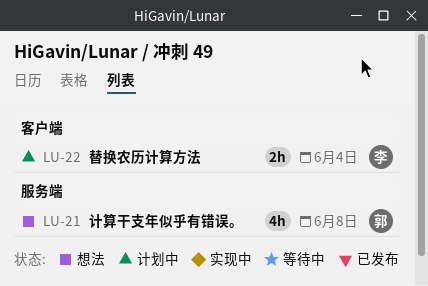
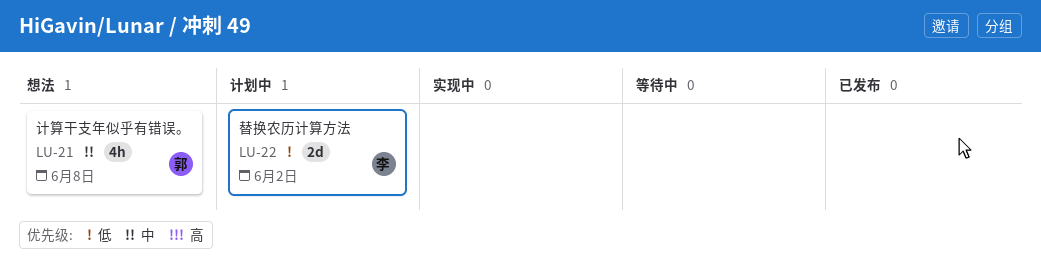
LU-22, estimate: 2h -> 2d
LU-22, due: Jun 4 -> Jun 2

